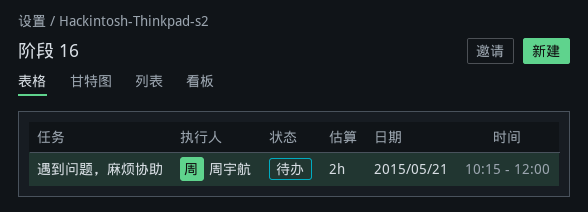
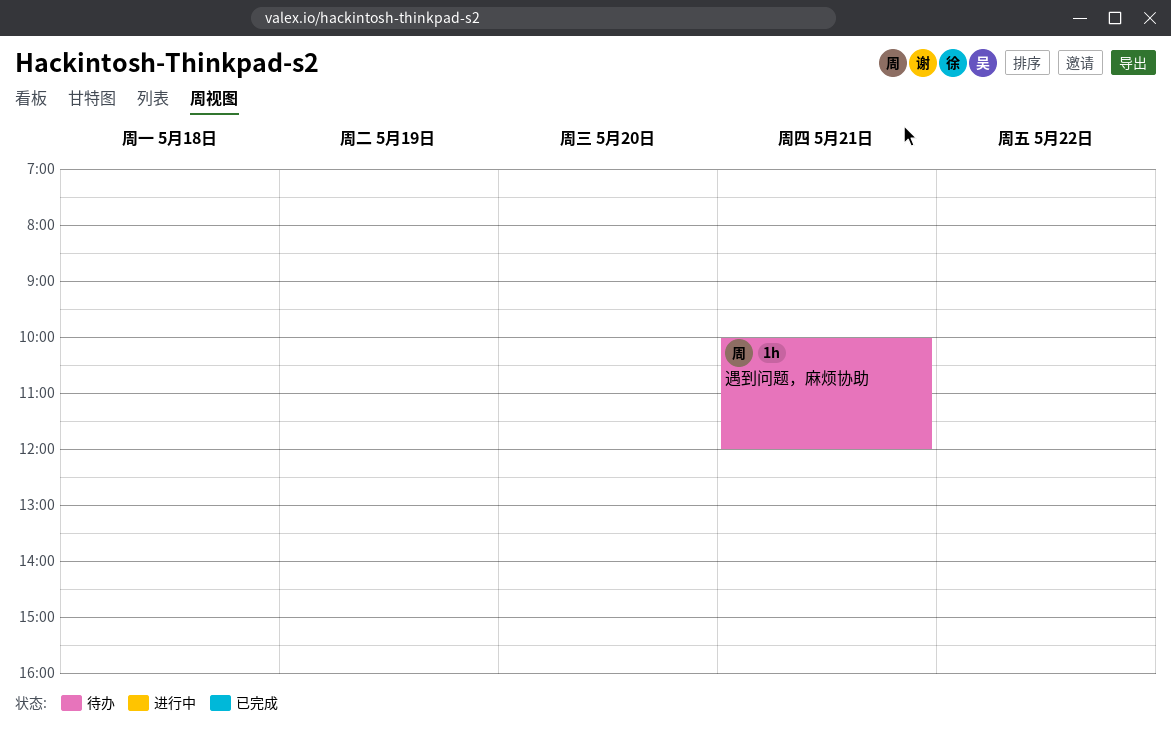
遇到问题，麻烦协助, estimate: 2h -> 1h
遇到问题，麻烦协助, begins: 10:15 -> 10:00

